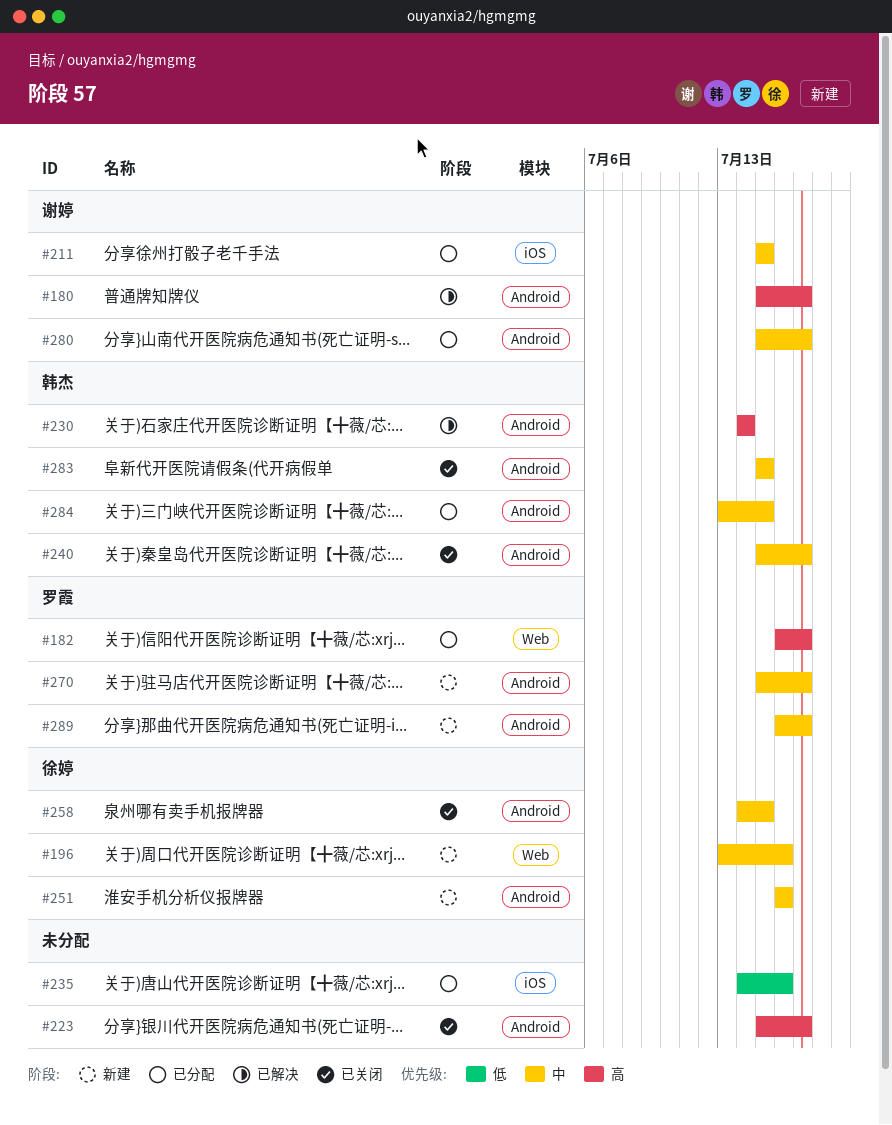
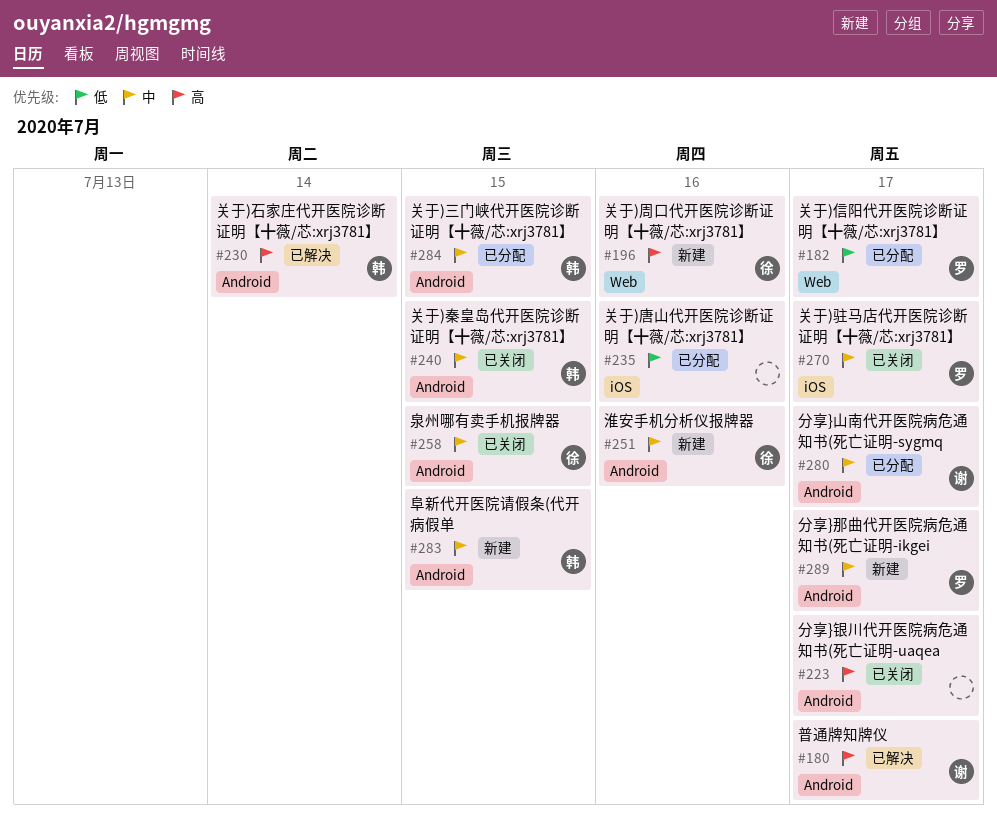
#182, priority: 高 -> 低
#196, priority: 中 -> 高
#211: present -> none
#240, due: Jul 17 -> Jul 15
#270, status: 新建 -> 已关闭
#270, label: Android -> iOS
#283, status: 已关闭 -> 新建

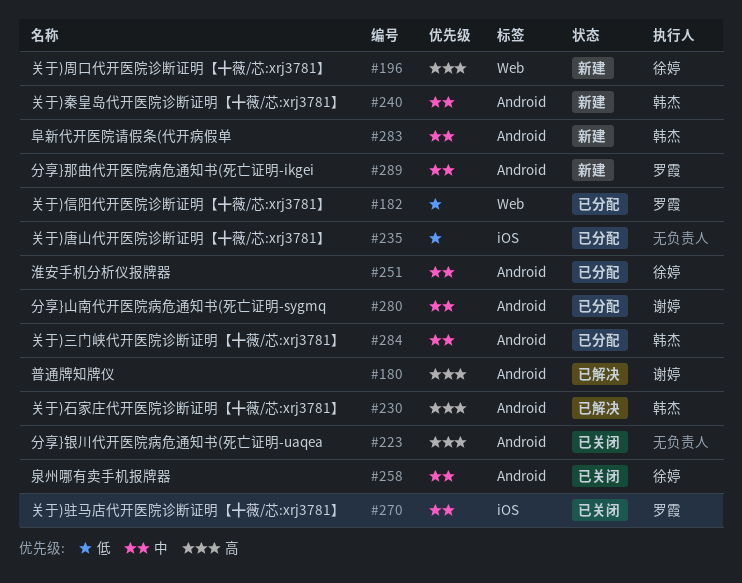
#240, status: 已关闭 -> 新建
#251, status: 新建 -> 已分配

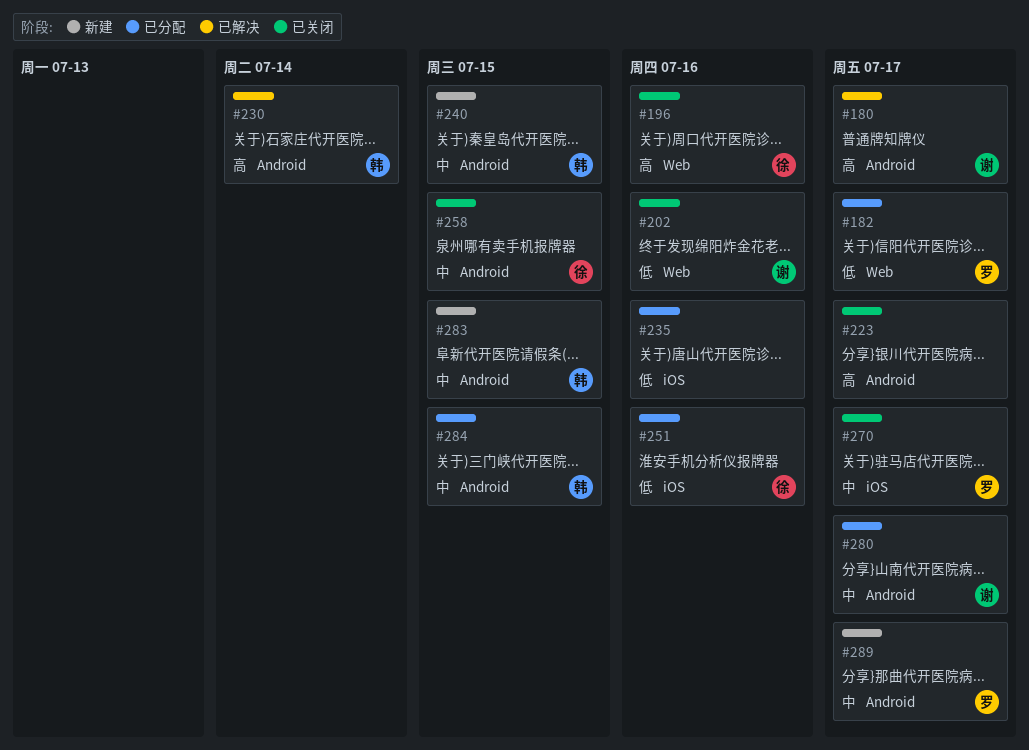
#196, status: 新建 -> 已关闭
#202: none -> present
#251, priority: 中 -> 低
#251, label: Android -> iOS

